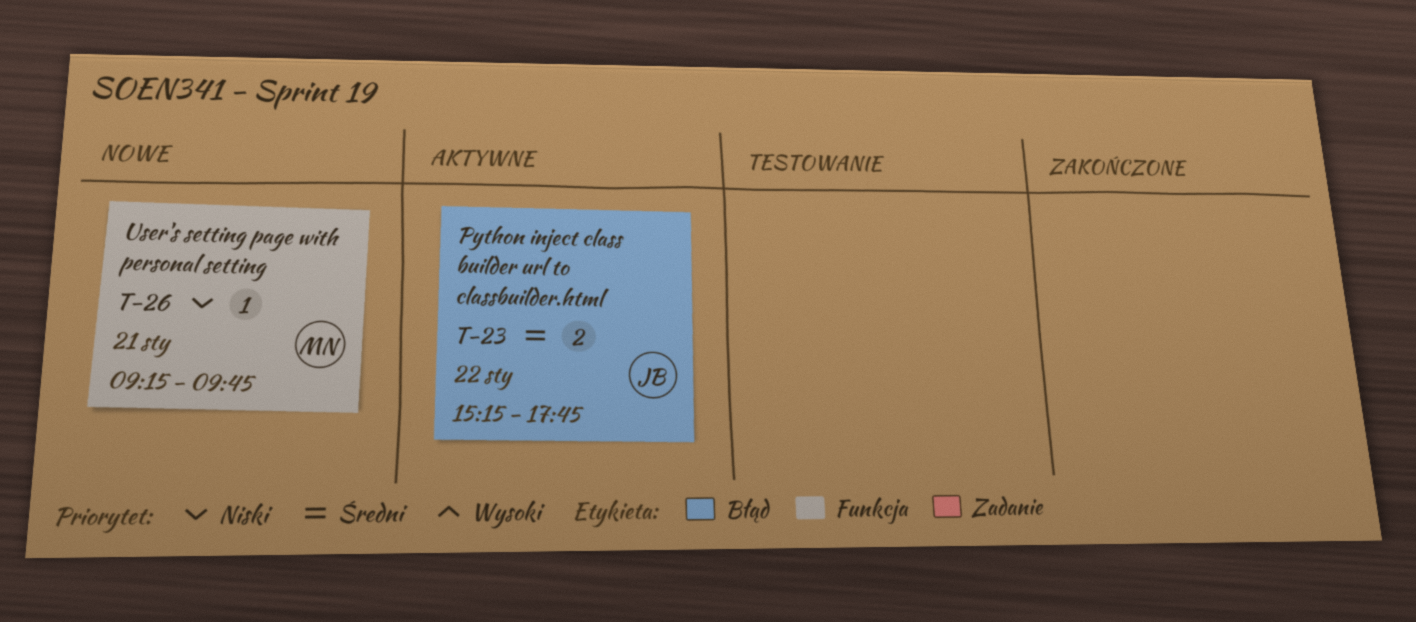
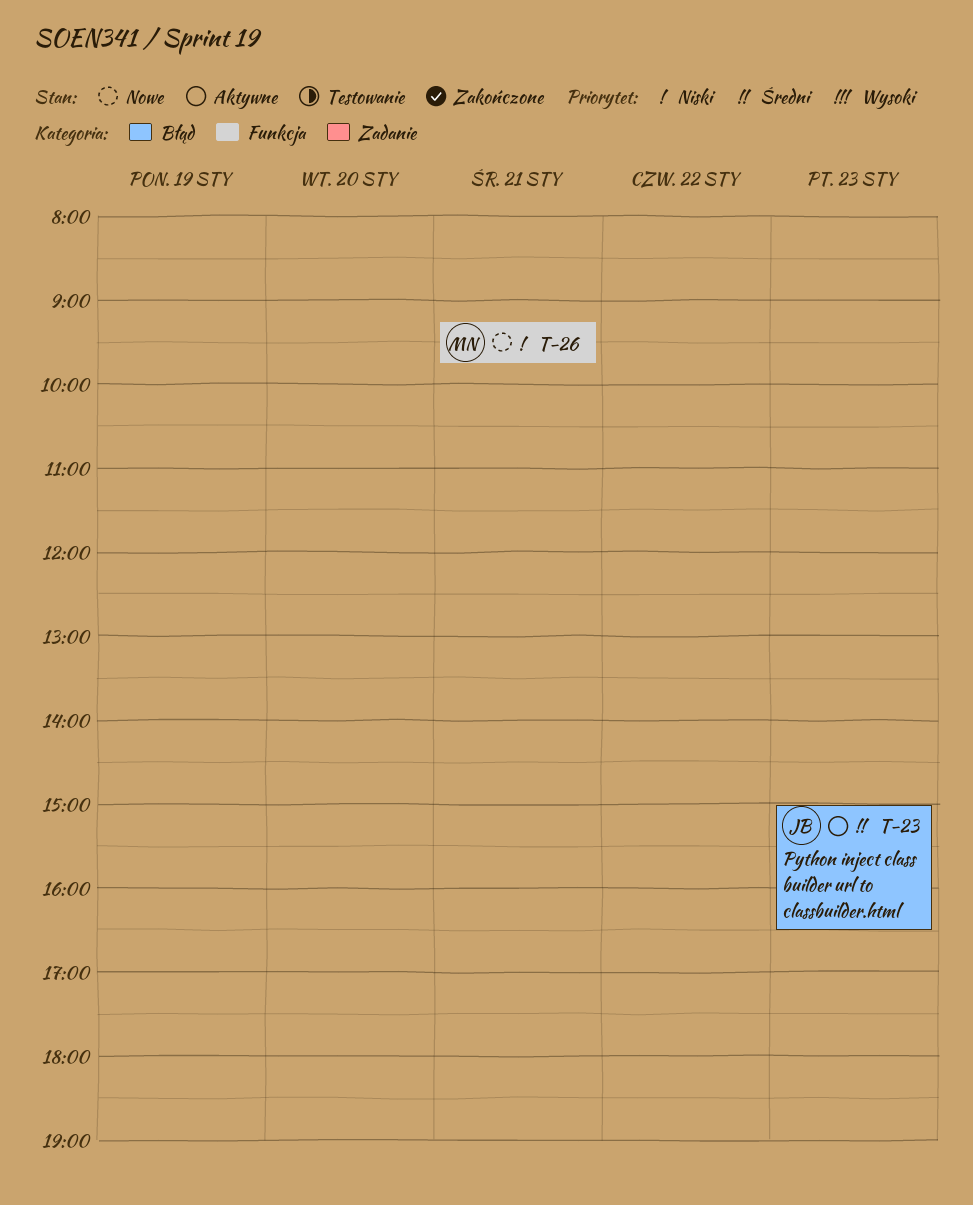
T-23, day: Jan 22 -> Jan 23
T-23, begins: 15:15 -> 15:00
T-23, ends: 17:45 -> 16:30

